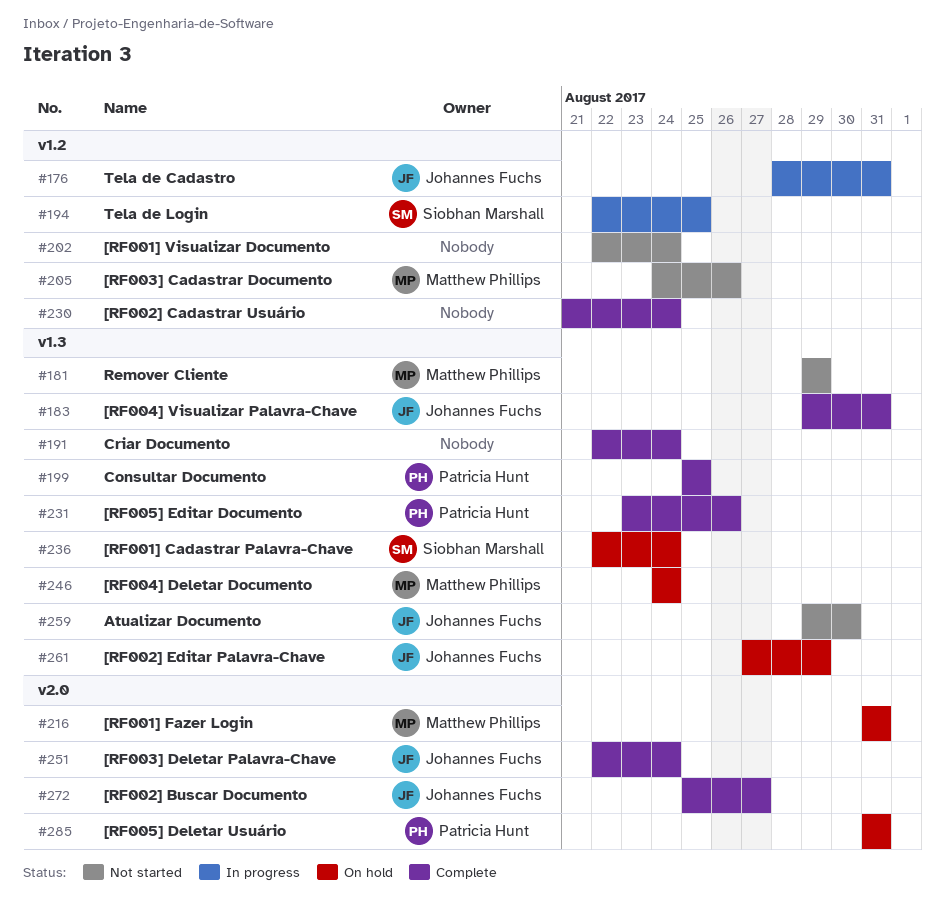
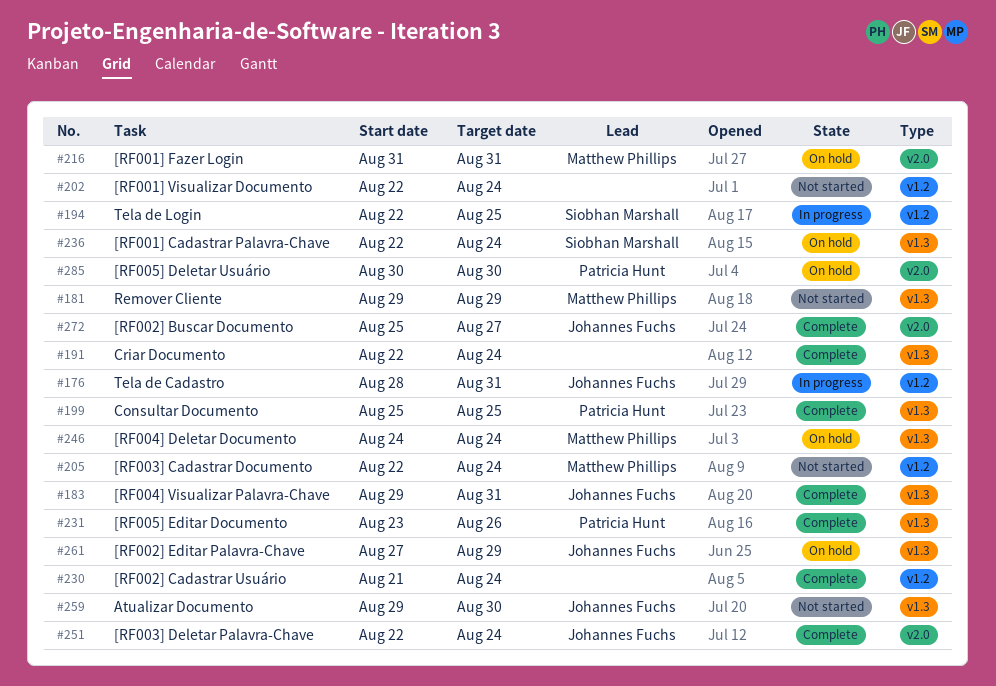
#205, start: Aug 24 -> Aug 22
#205, due: Aug 26 -> Aug 24
#285, start: Aug 31 -> Aug 30
#285, due: Aug 31 -> Aug 30

